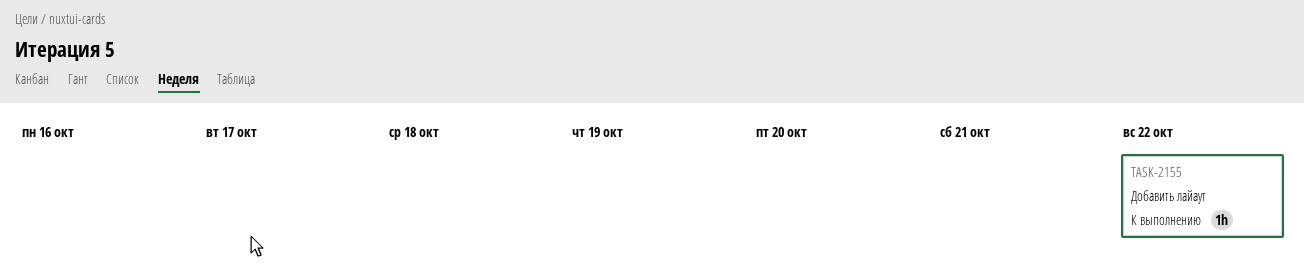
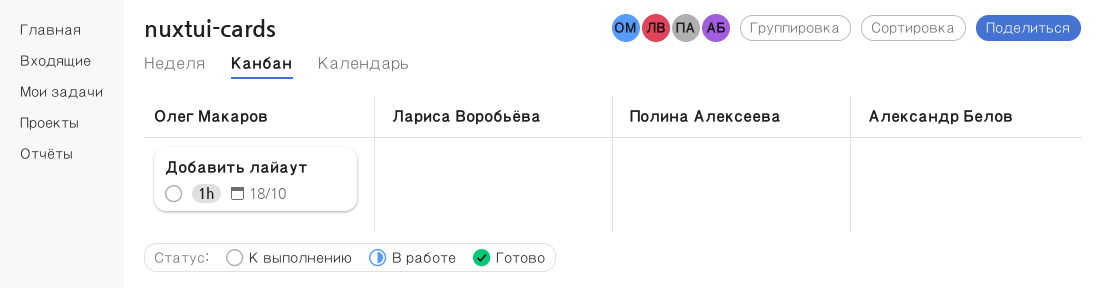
Добавить лайаут, due: Oct 22 -> Oct 18

